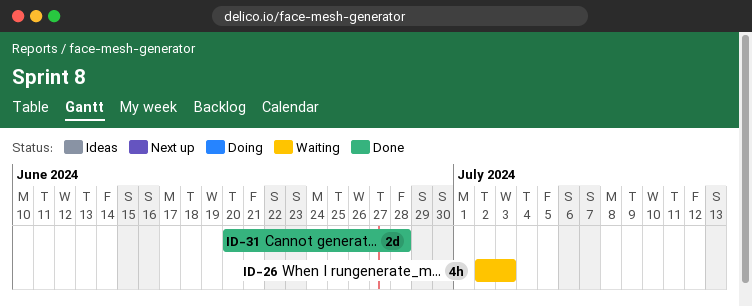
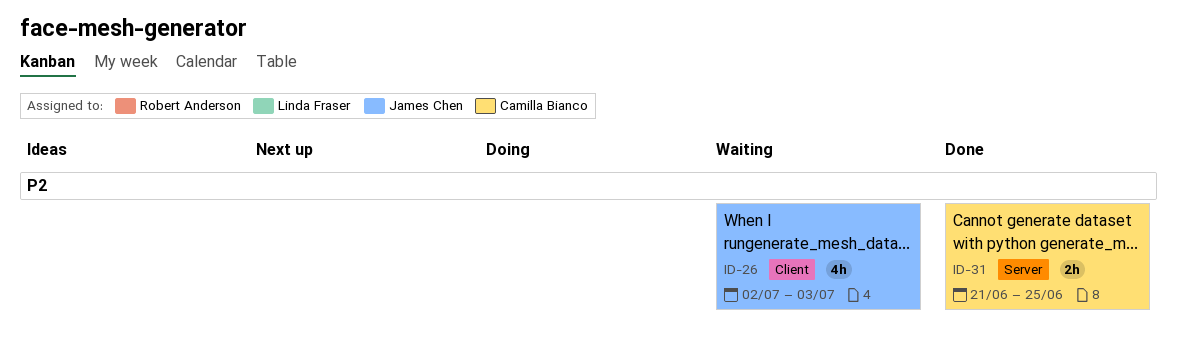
ID-31, estimate: 2d -> 2h
ID-31, start: Jun 20 -> Jun 21
ID-31, due: Jun 28 -> Jun 25

